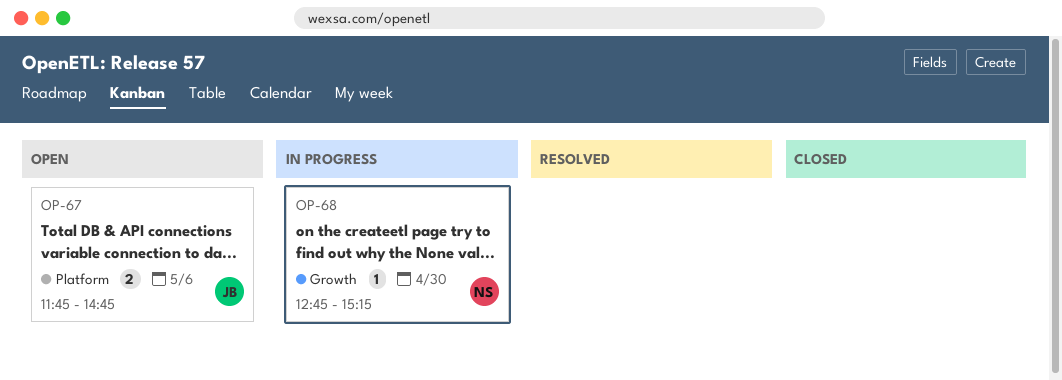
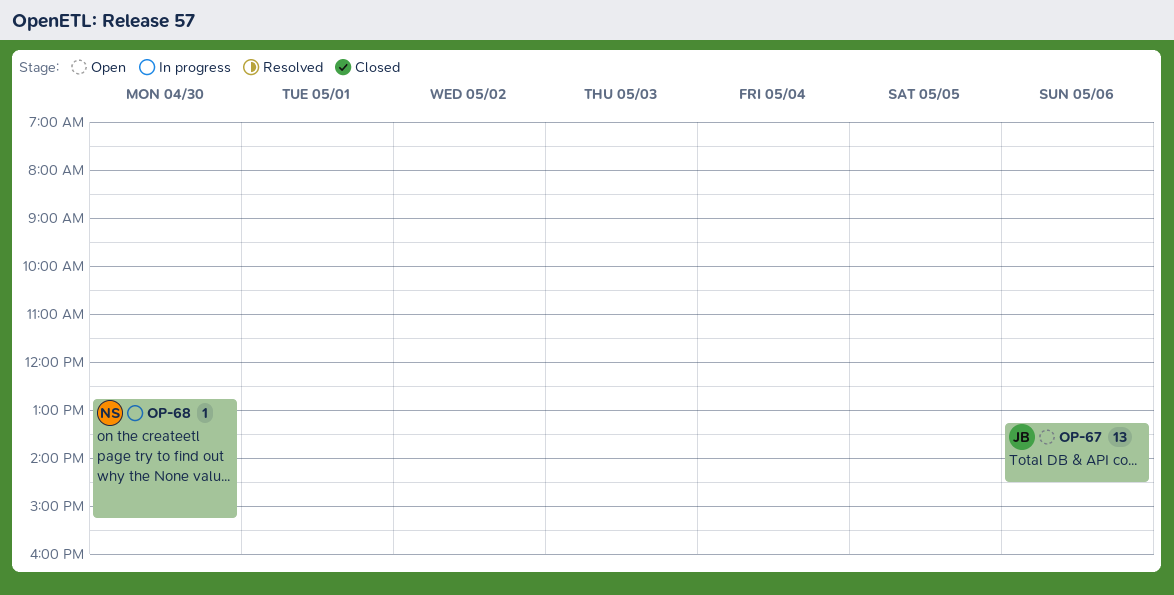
OP-67, estimate: 2 -> 13
OP-67, begins: 11:45 -> 13:15
OP-67, ends: 14:45 -> 14:30

